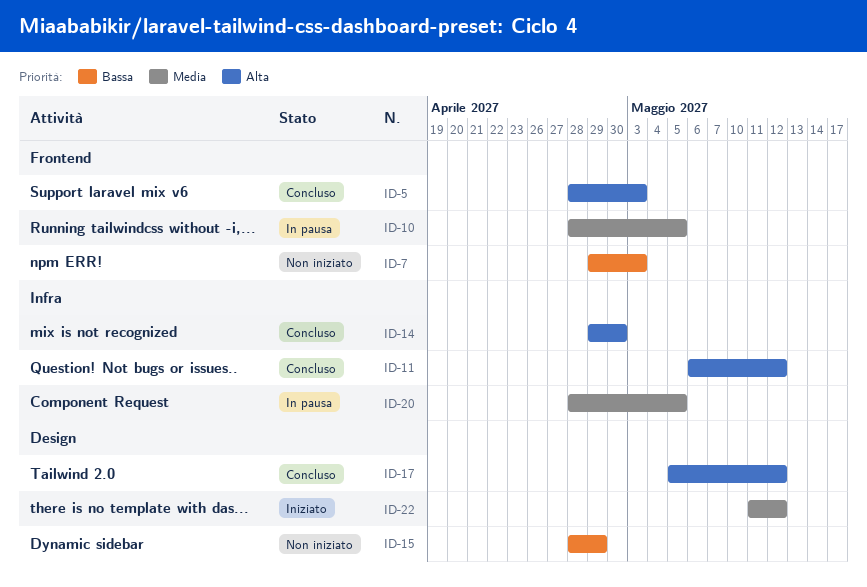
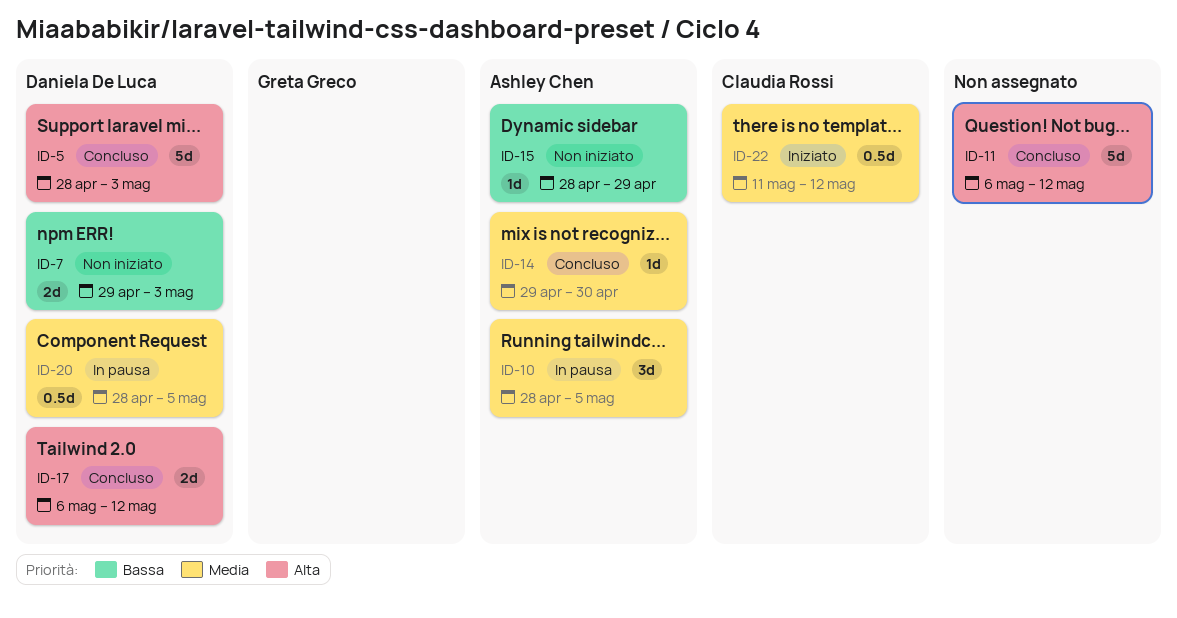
ID-14, priority: Alta -> Media
ID-17, start: May 5 -> May 6

